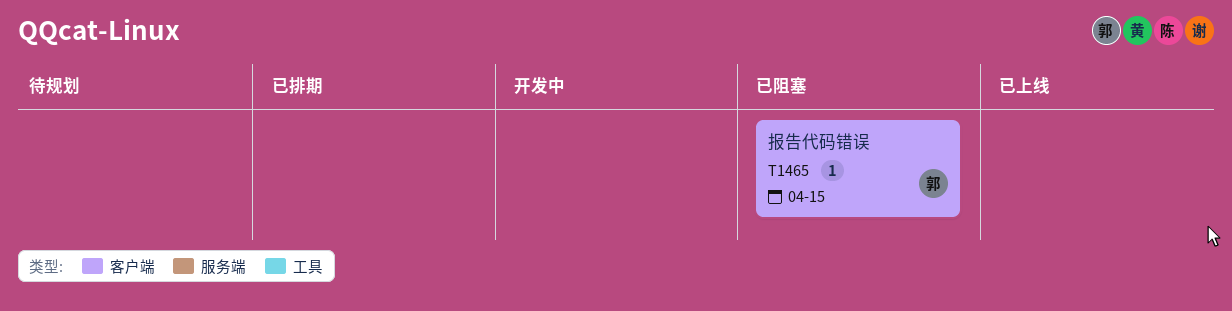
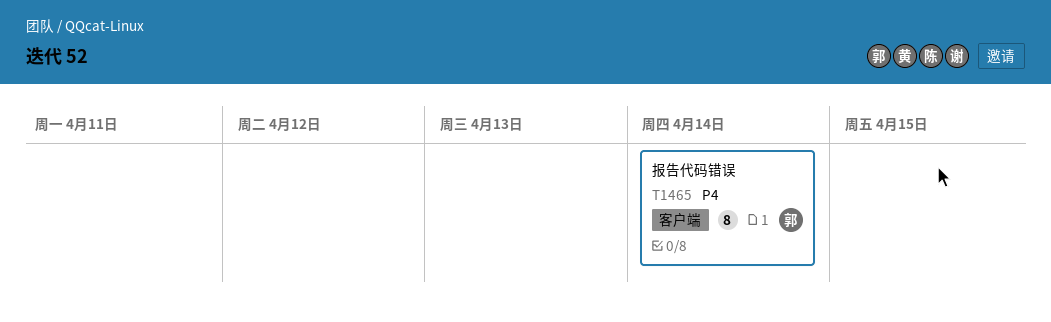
T1465, estimate: 1 -> 8
T1465, due: Apr 15 -> Apr 14

